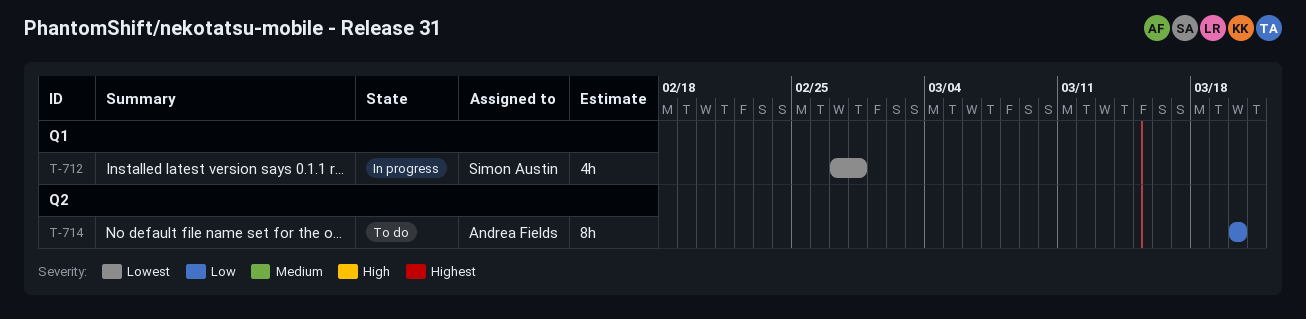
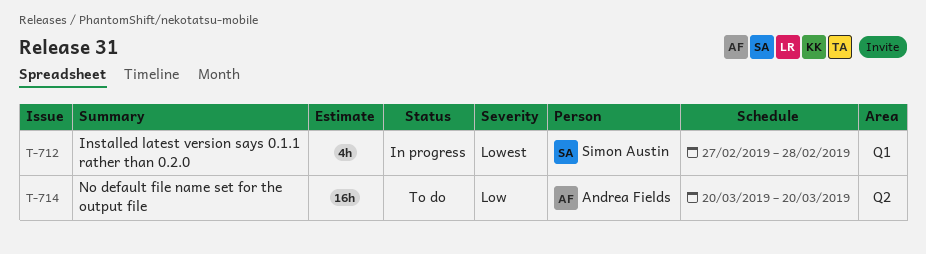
T-714, estimate: 8h -> 16h

